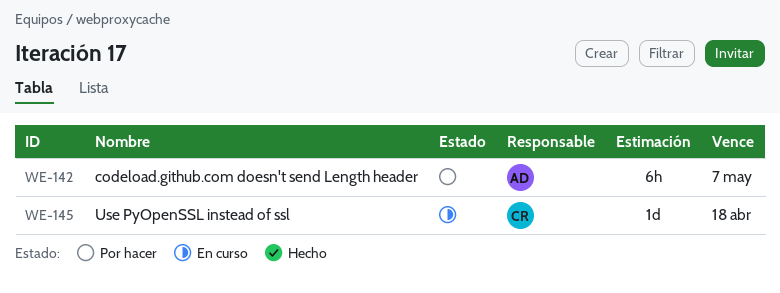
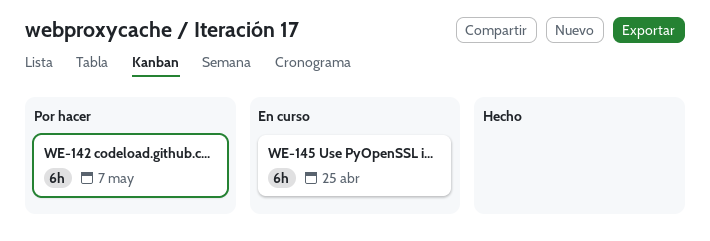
WE-145, estimate: 1d -> 6h
WE-145, due: Apr 18 -> Apr 25

